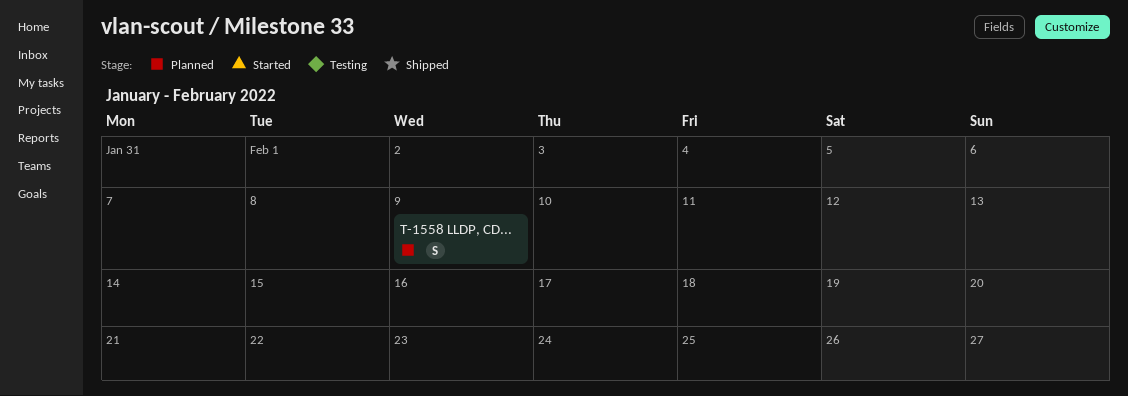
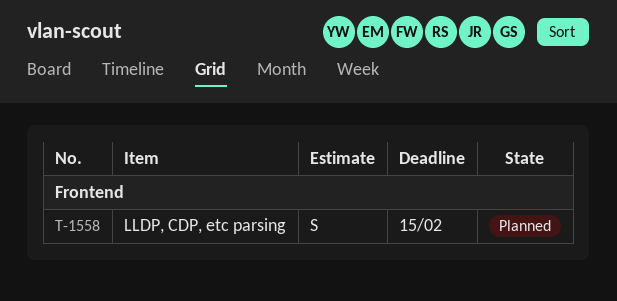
T-1558, due: Feb 9 -> Feb 15

